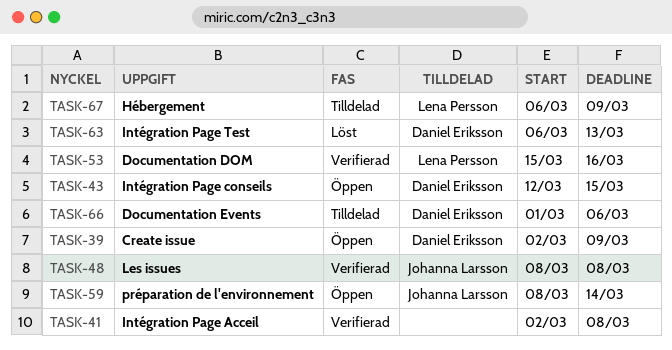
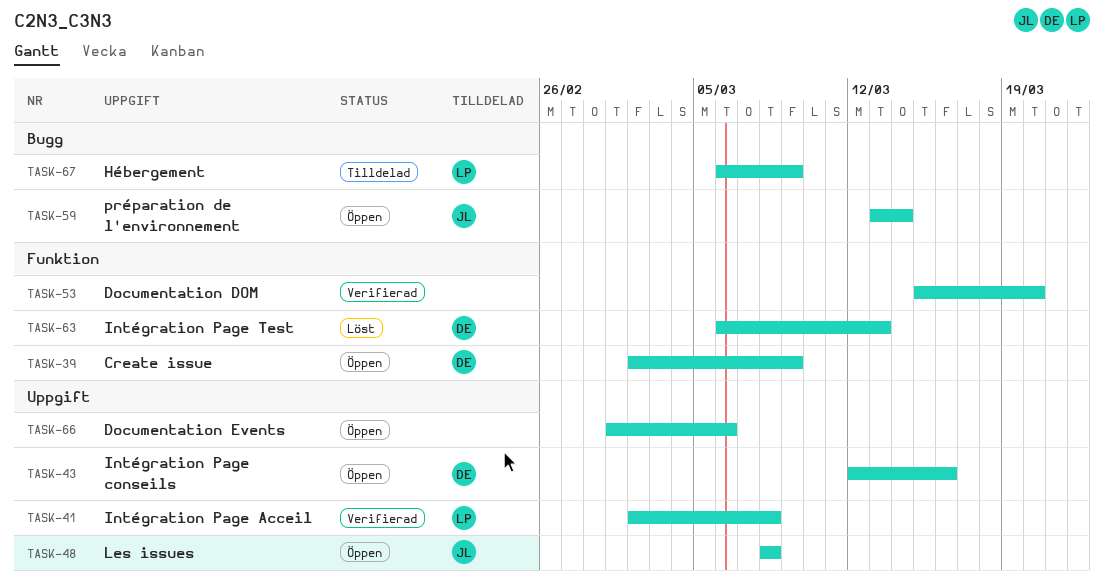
TASK-41, owner: none -> Lena Persson
TASK-43, due: Mar 15 -> Mar 16
TASK-48, status: Verifierad -> Öppen
TASK-53, owner: Lena Persson -> none
TASK-53, due: Mar 16 -> Mar 20
TASK-59, start: Mar 8 -> Mar 13
TASK-66, status: Tilldelad -> Öppen
TASK-66, owner: Daniel Eriksson -> none

